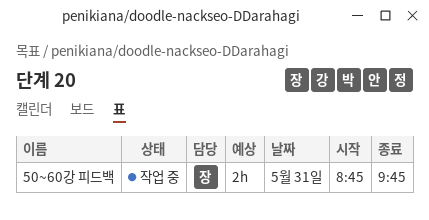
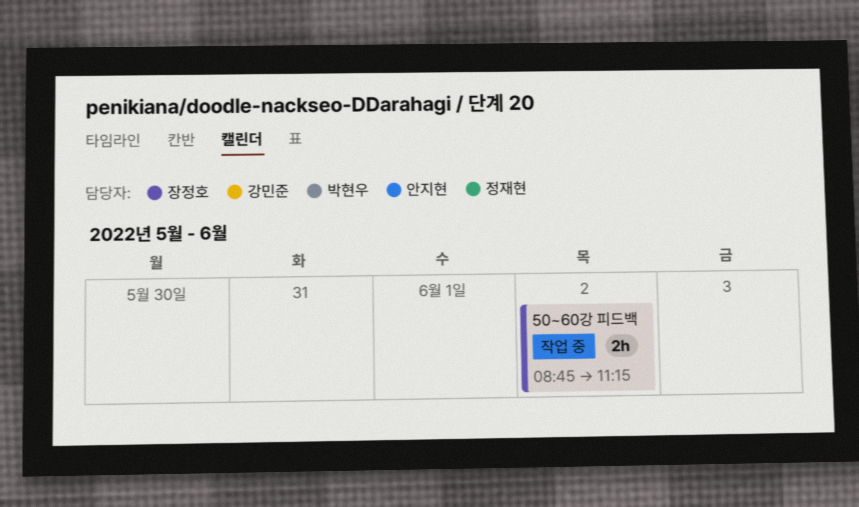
50~60강 피드백, day: May 31 -> Jun 2
50~60강 피드백, ends: 09:45 -> 11:15

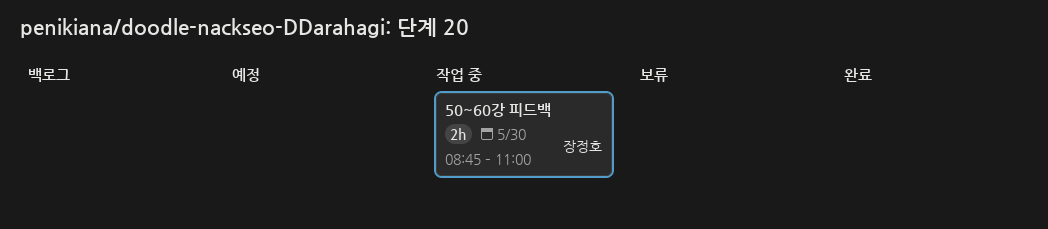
50~60강 피드백, day: Jun 2 -> May 30
50~60강 피드백, ends: 11:15 -> 11:00

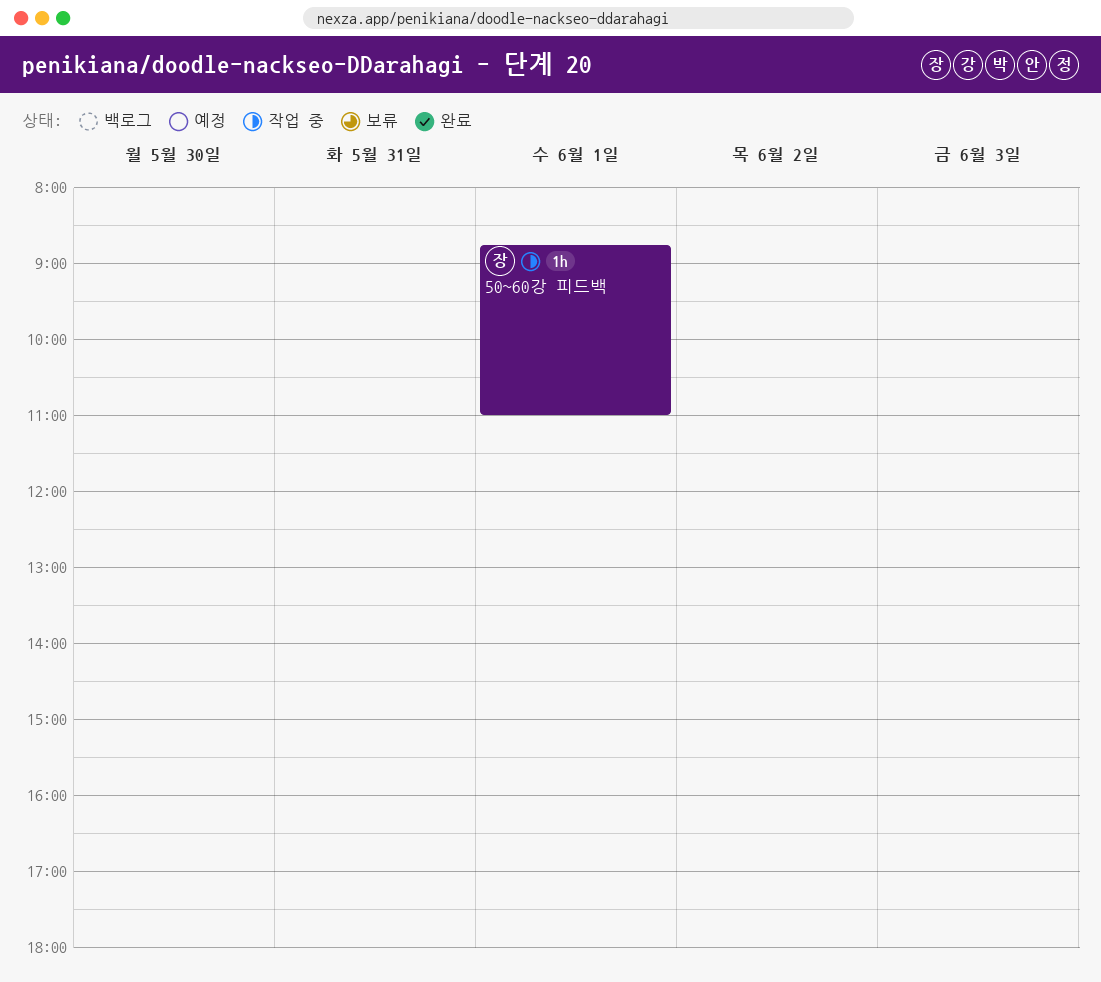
50~60강 피드백, estimate: 2h -> 1h
50~60강 피드백, day: May 30 -> Jun 1

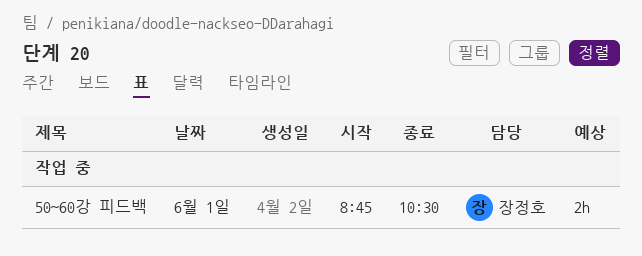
50~60강 피드백, estimate: 1h -> 2h
50~60강 피드백, ends: 11:00 -> 10:30

